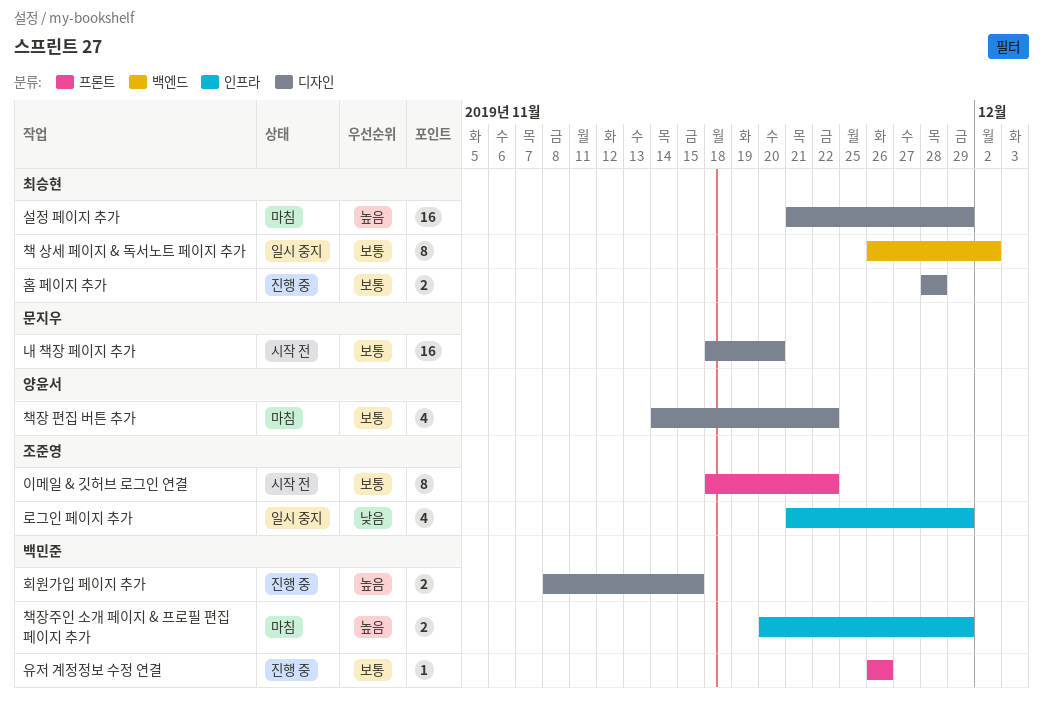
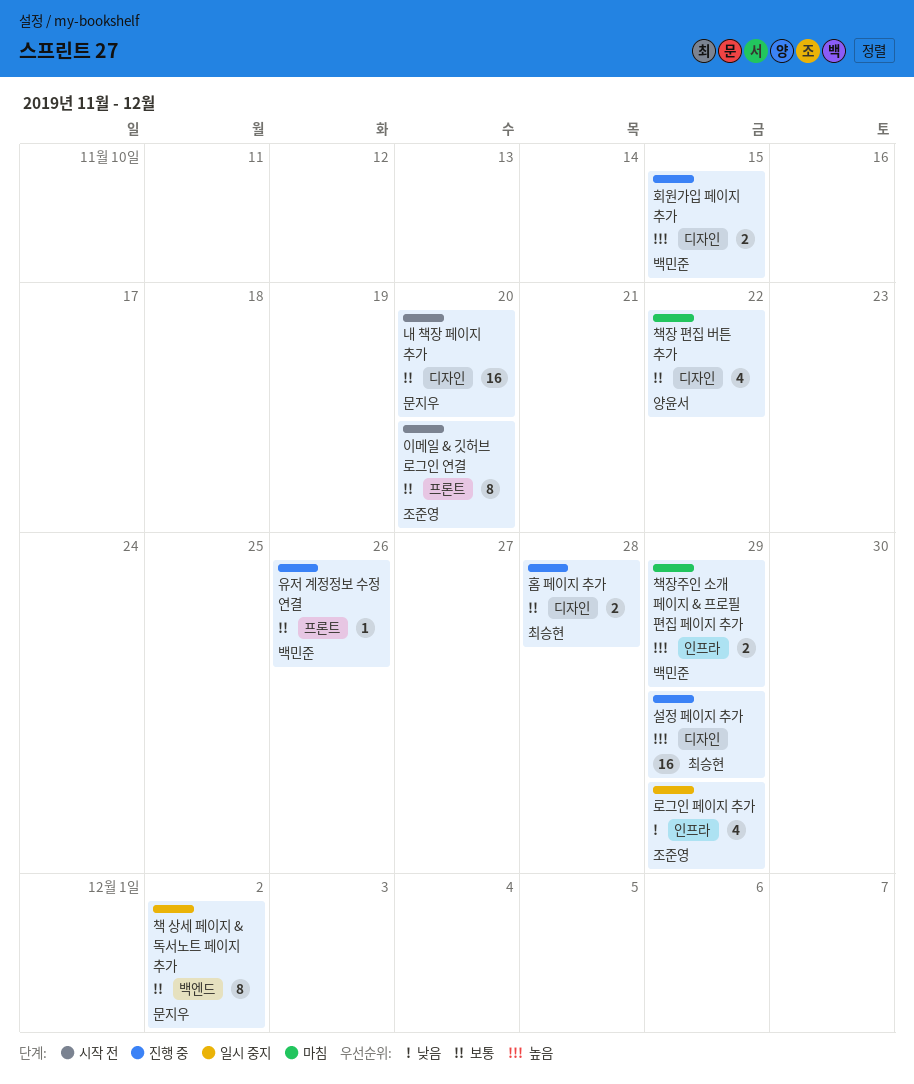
설정 페이지 추가, status: 마침 -> 진행 중
이메일 & 깃허브 로그인 연결, due: Nov 22 -> Nov 20
책 상세 페이지 & 독서노트 페이지 추가, owner: 최승현 -> 문지우

